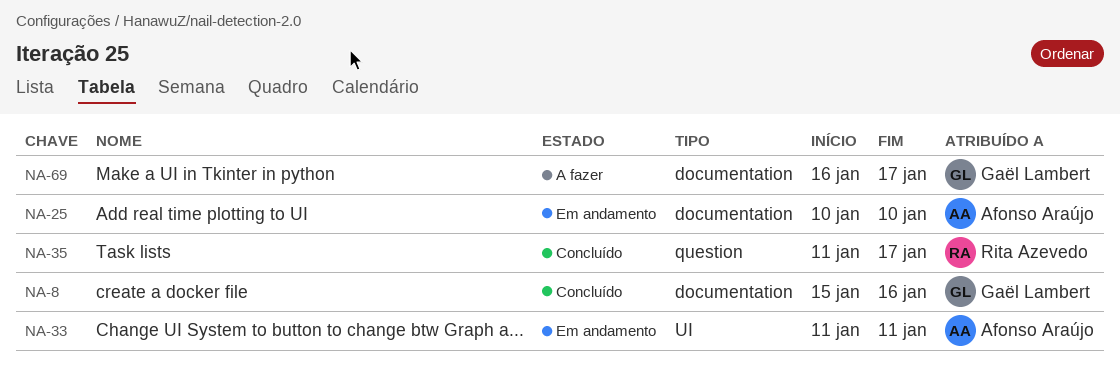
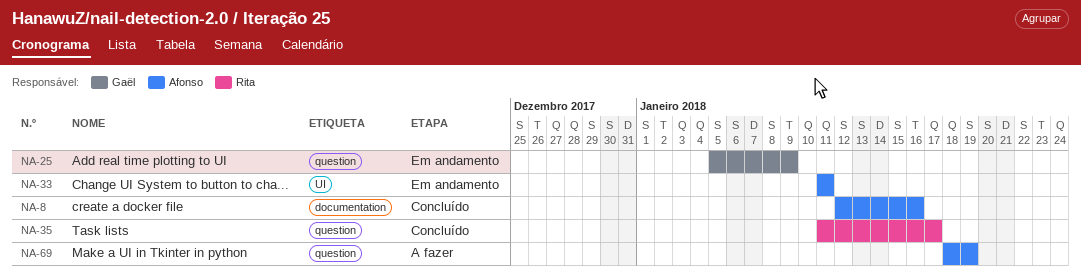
NA-8, owner: Gaël Lambert -> Afonso Araújo
NA-8, start: Jan 15 -> Jan 12
NA-25, owner: Afonso Araújo -> Gaël Lambert
NA-25, label: documentation -> question
NA-25, start: Jan 10 -> Jan 5
NA-25, due: Jan 10 -> Jan 9
NA-69, owner: Gaël Lambert -> Afonso Araújo
NA-69, label: documentation -> question
NA-69, start: Jan 16 -> Jan 18
NA-69, due: Jan 17 -> Jan 19

